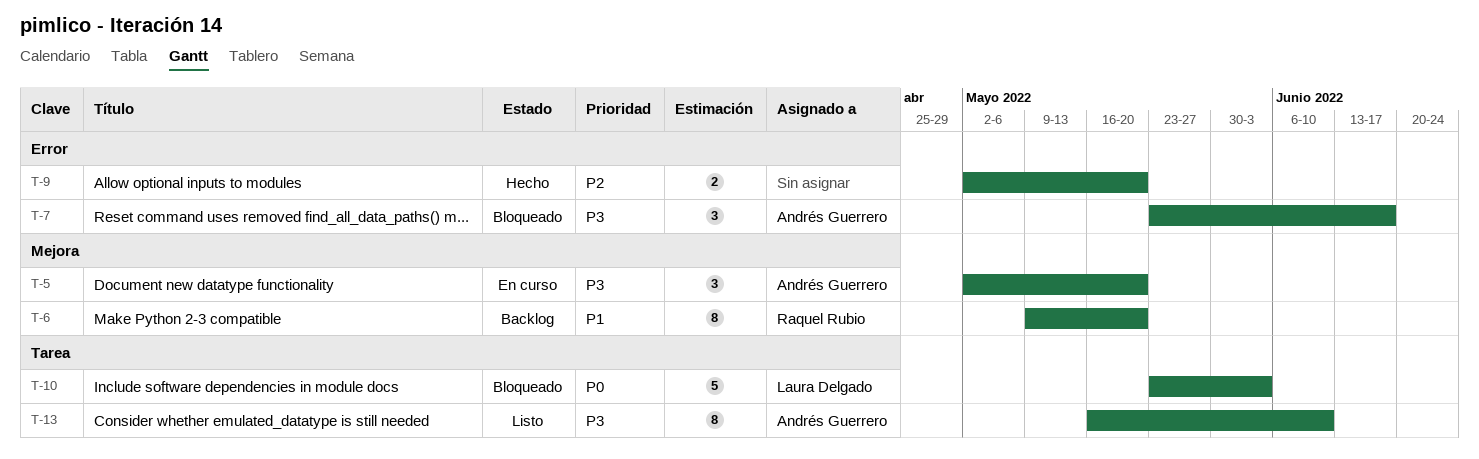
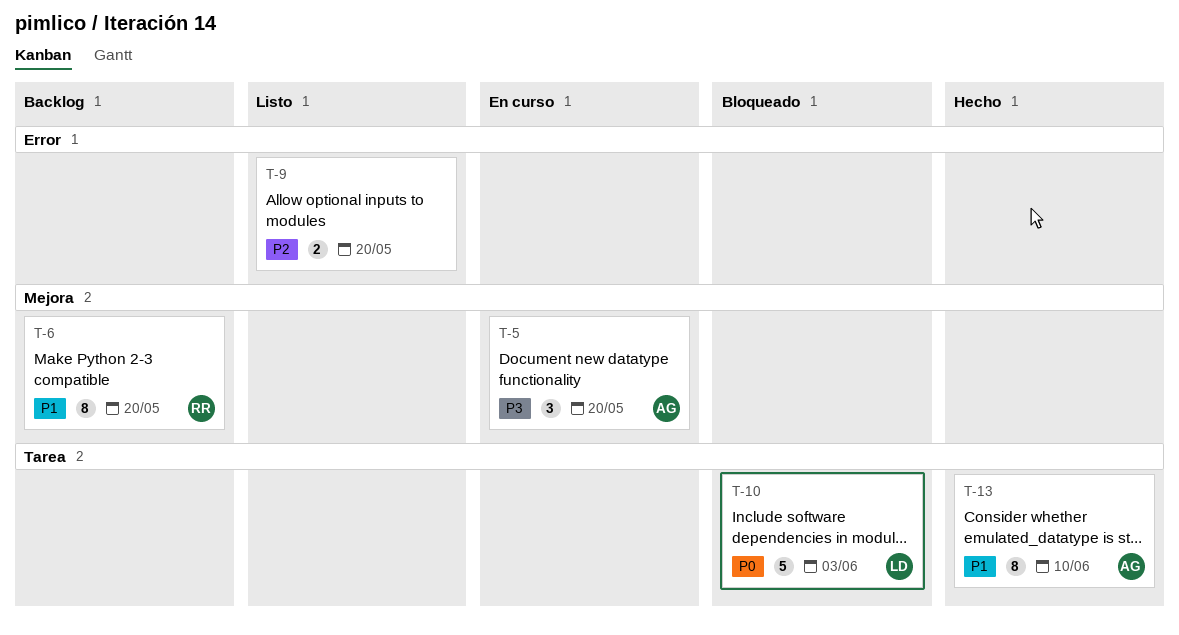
T-7: present -> none
T-9, status: Hecho -> Listo
T-13, status: Listo -> Hecho
T-13, priority: P3 -> P1

